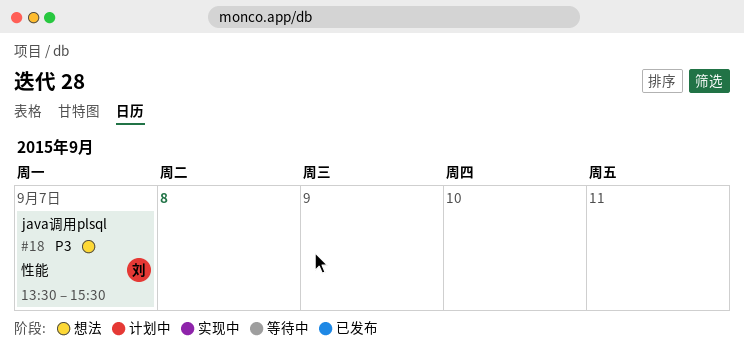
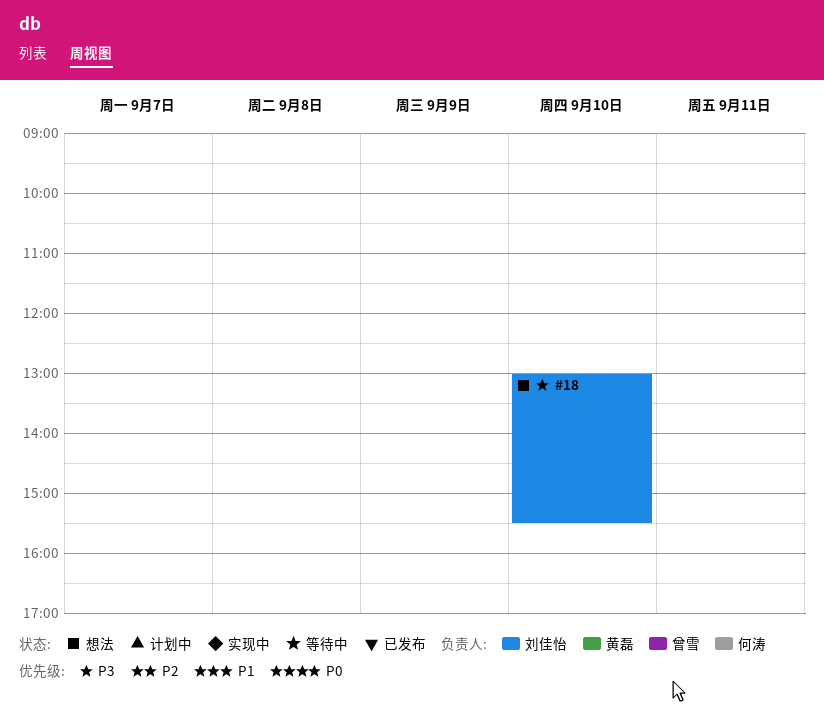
#18, day: Sep 7 -> Sep 10
#18, begins: 13:30 -> 13:00

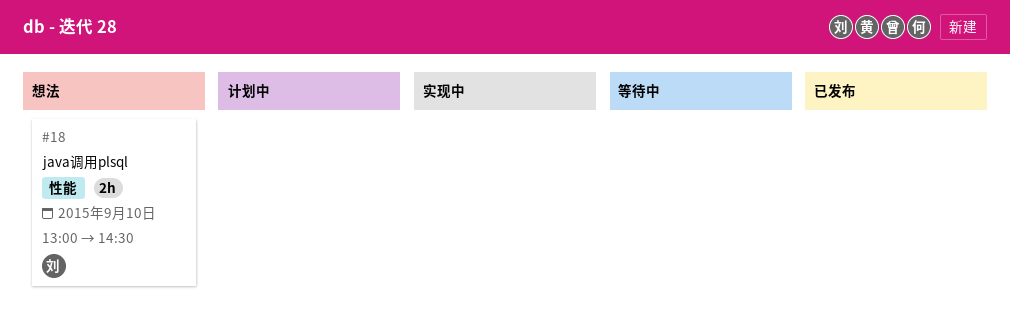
#18, ends: 15:30 -> 14:30

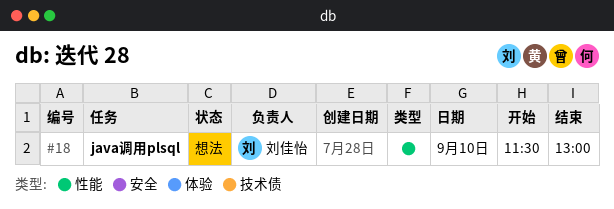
#18, begins: 13:00 -> 11:30
#18, ends: 14:30 -> 13:00

